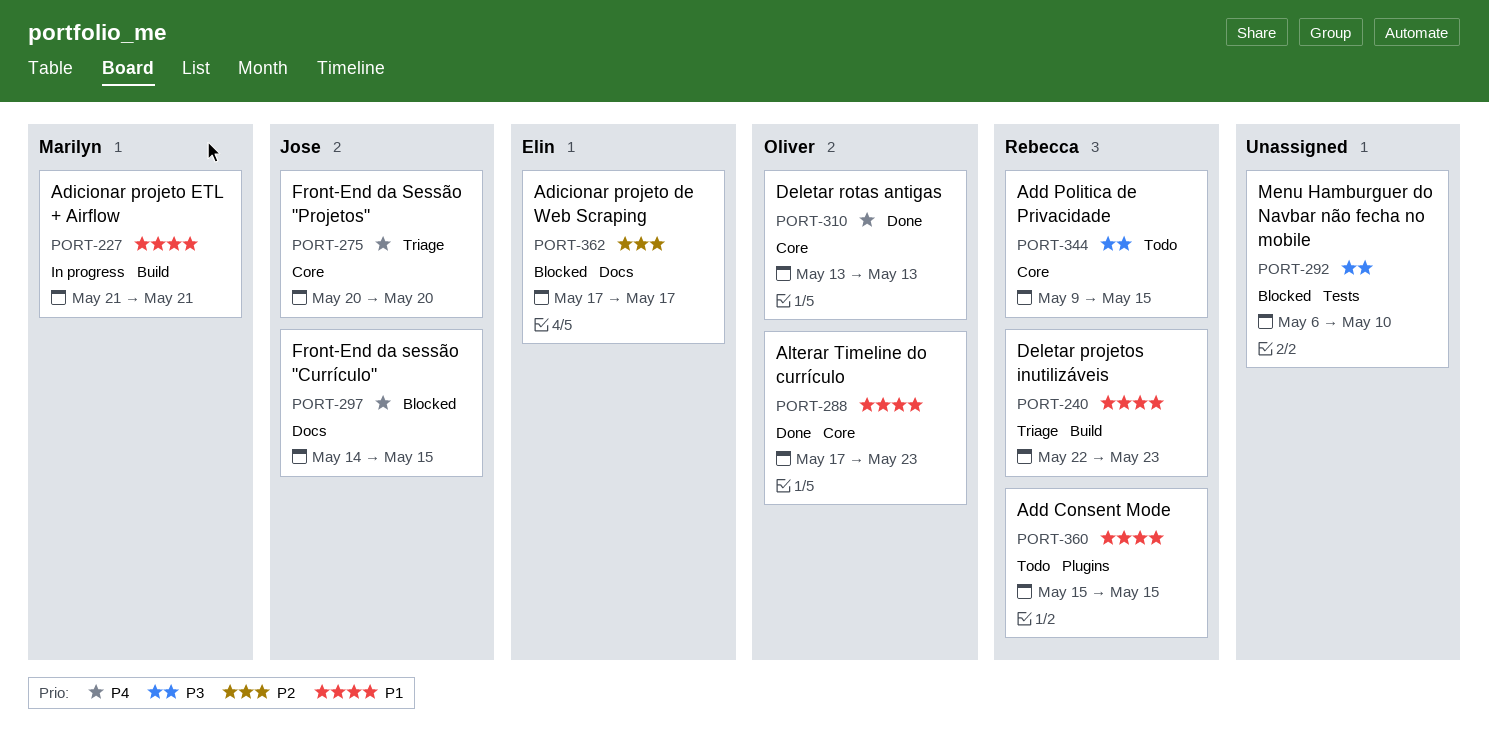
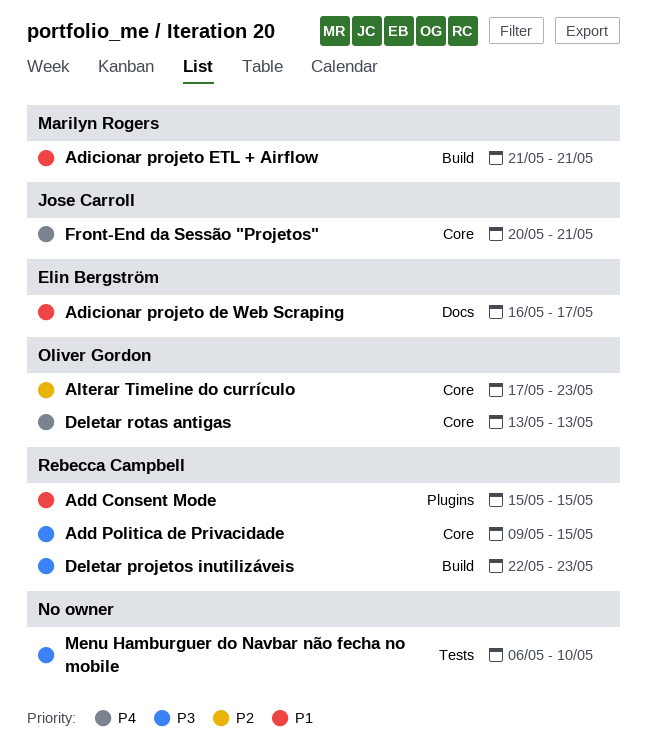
Adicionar projeto de Web Scraping, priority: P2 -> P1
Adicionar projeto de Web Scraping, start: May 17 -> May 16
Alterar Timeline do currículo, priority: P1 -> P2
Deletar projetos inutilizáveis, priority: P1 -> P3
Front-End da sessão "Currículo": present -> none
Front-End da Sessão "Projetos", due: May 20 -> May 21

